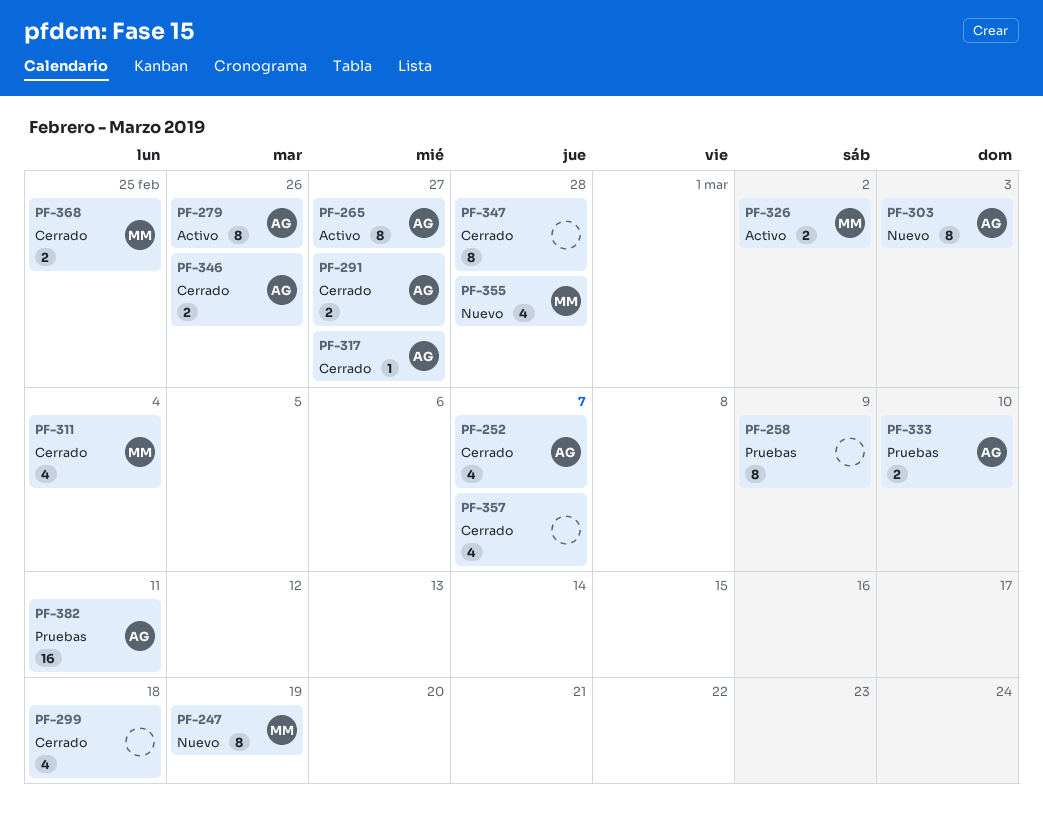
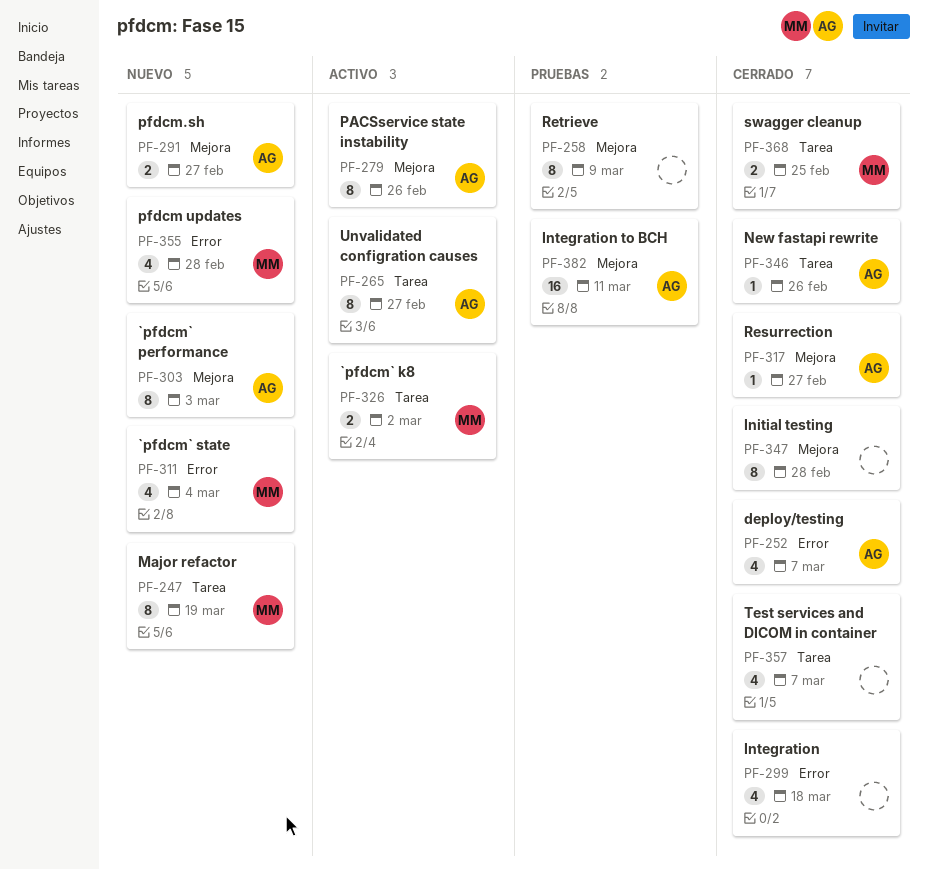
PF-291, status: Cerrado -> Nuevo
PF-311, status: Cerrado -> Nuevo
PF-333: present -> none
PF-346, estimate: 2 -> 1

